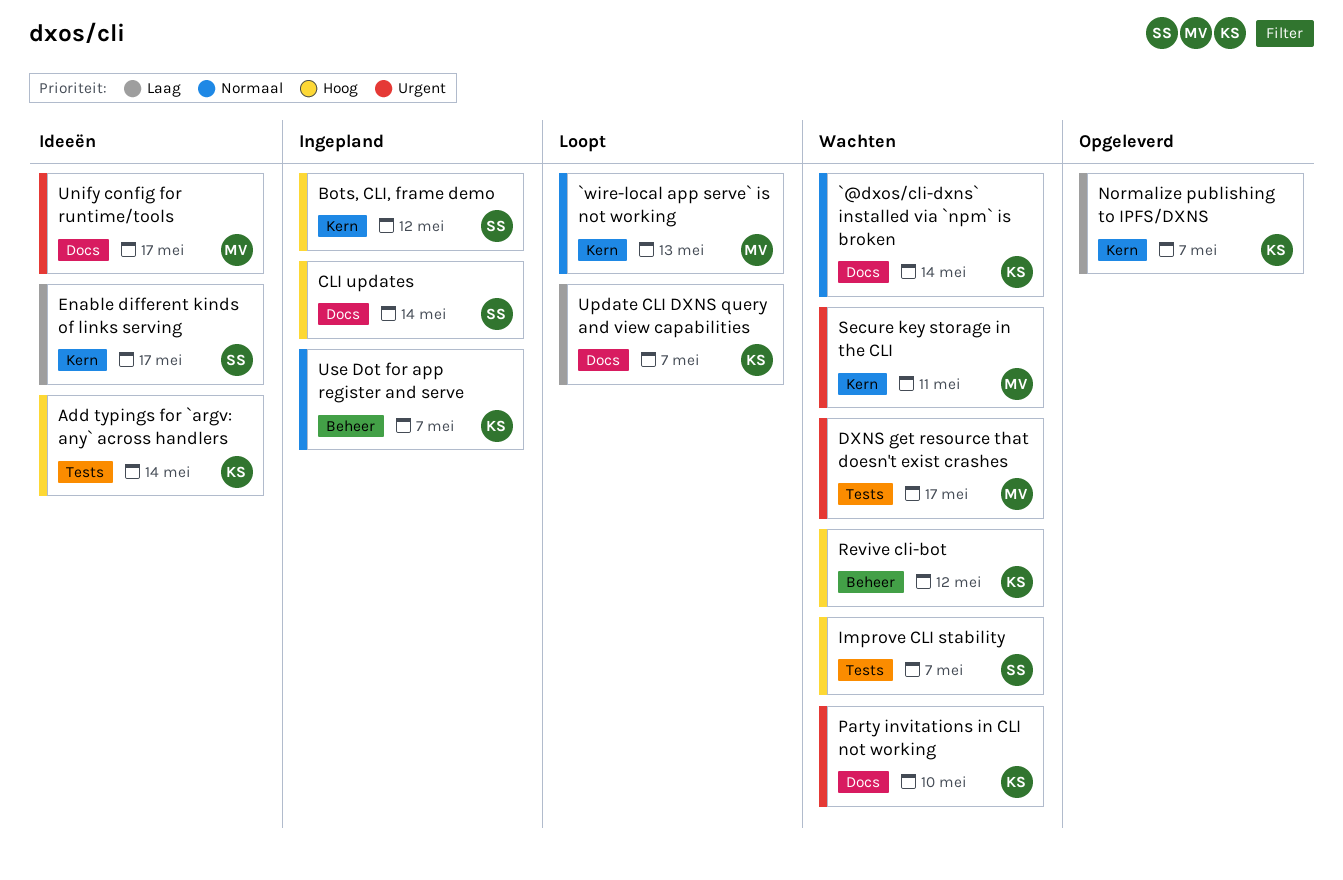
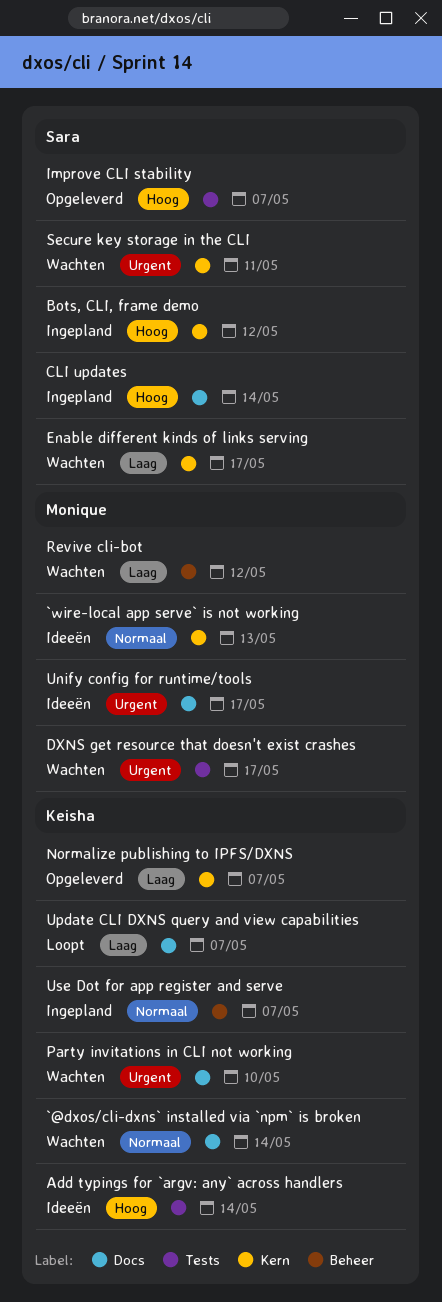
`wire-local app serve` is not working, status: Loopt -> Ideeën
Enable different kinds of links serving, status: Ideeën -> Wachten
Improve CLI stability, status: Wachten -> Opgeleverd
Revive cli-bot, owner: Keisha -> Monique
Revive cli-bot, priority: Hoog -> Laag
Secure key storage in the CLI, owner: Monique -> Sara

